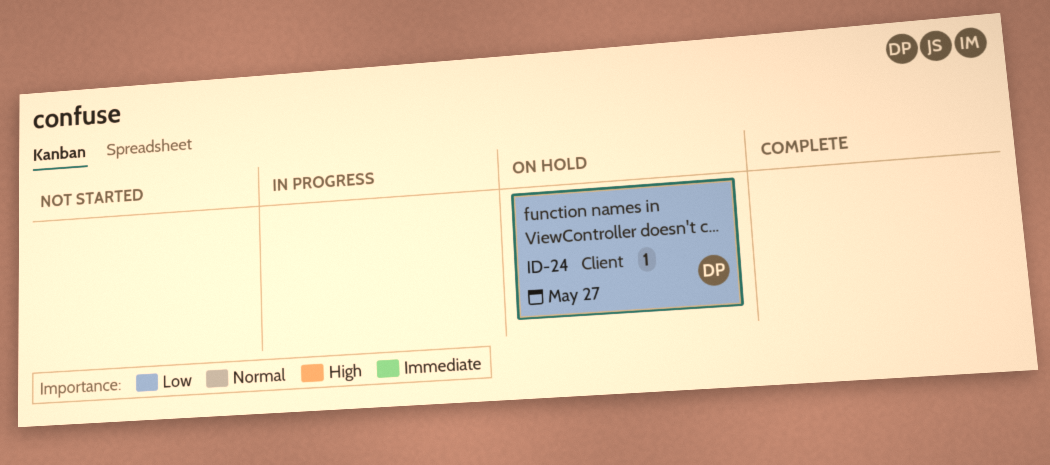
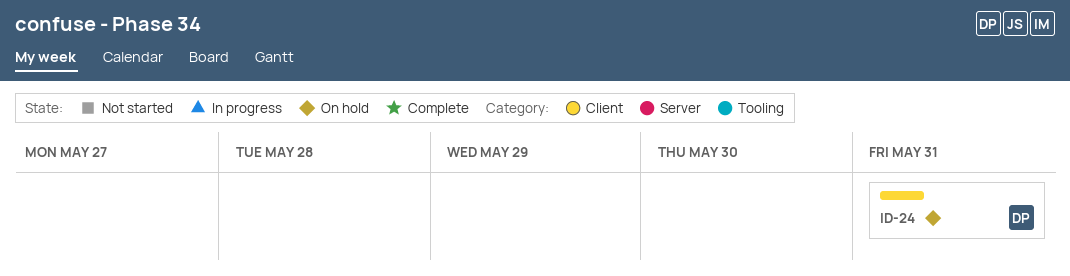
ID-24, due: May 27 -> May 31

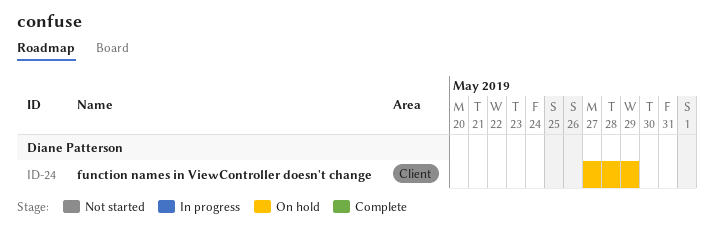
ID-24, due: May 31 -> May 29

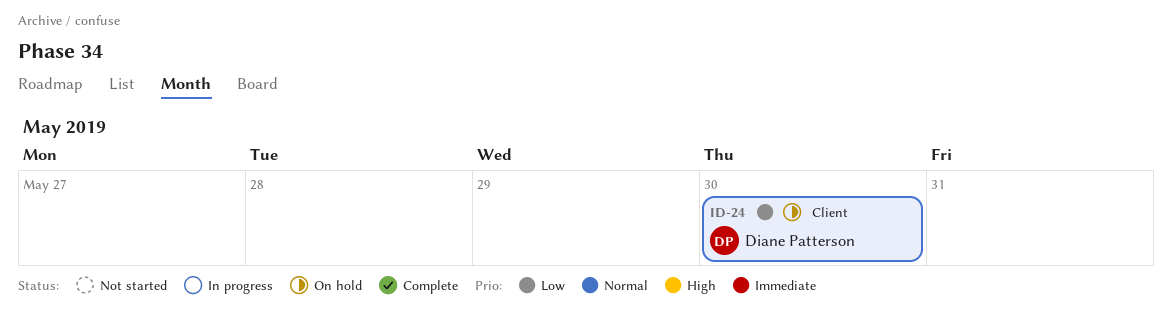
ID-24, due: May 29 -> May 30

